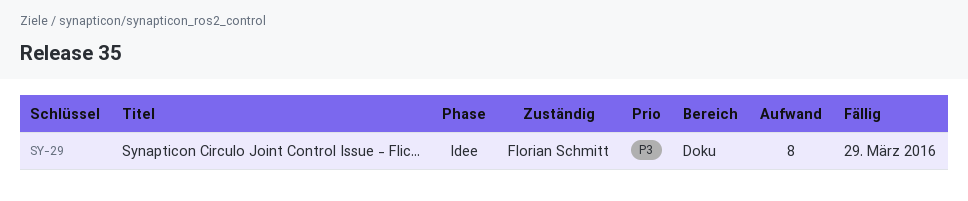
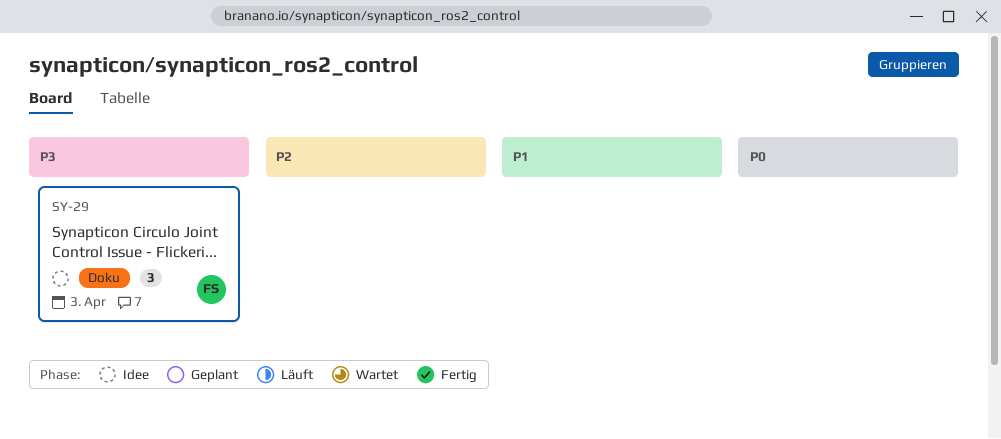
SY-29, estimate: 8 -> 3
SY-29, due: Mar 29 -> Apr 3

